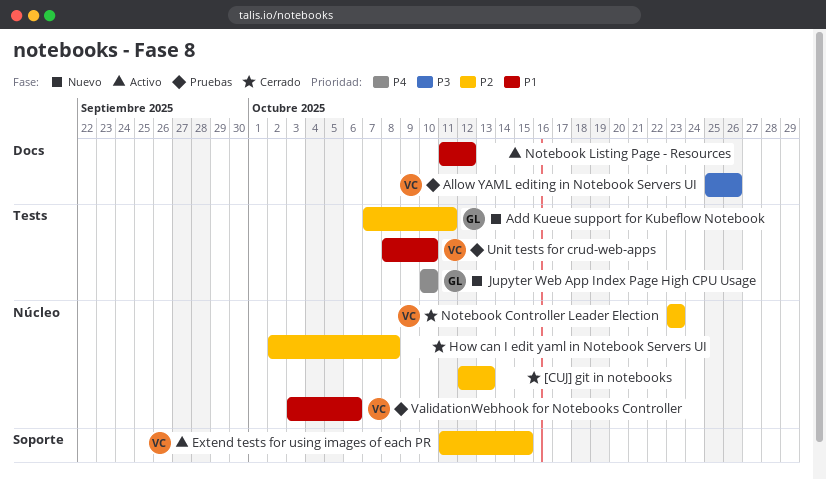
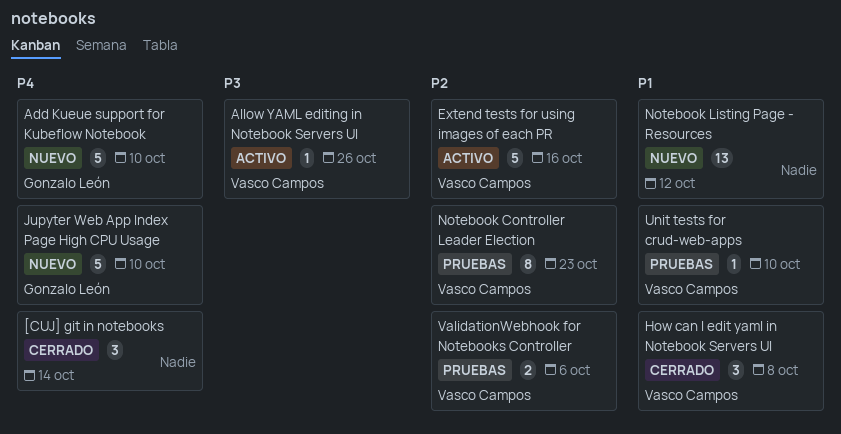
[CUJ] git in notebooks, priority: P2 -> P4
[CUJ] git in notebooks, due: Oct 13 -> Oct 14
Add Kueue support for Kubeflow Notebook, priority: P2 -> P4
Add Kueue support for Kubeflow Notebook, due: Oct 11 -> Oct 10
Allow YAML editing in Notebook Servers UI, status: Pruebas -> Activo
Extend tests for using images of each PR, due: Oct 15 -> Oct 16
How can I edit yaml in Notebook Servers UI, owner: none -> Vasco Campos
How can I edit yaml in Notebook Servers UI, priority: P2 -> P1
Notebook Controller Leader Election, status: Cerrado -> Pruebas
Notebook Listing Page - Resources, status: Activo -> Nuevo
ValidationWebhook for Notebooks Controller, priority: P1 -> P2

